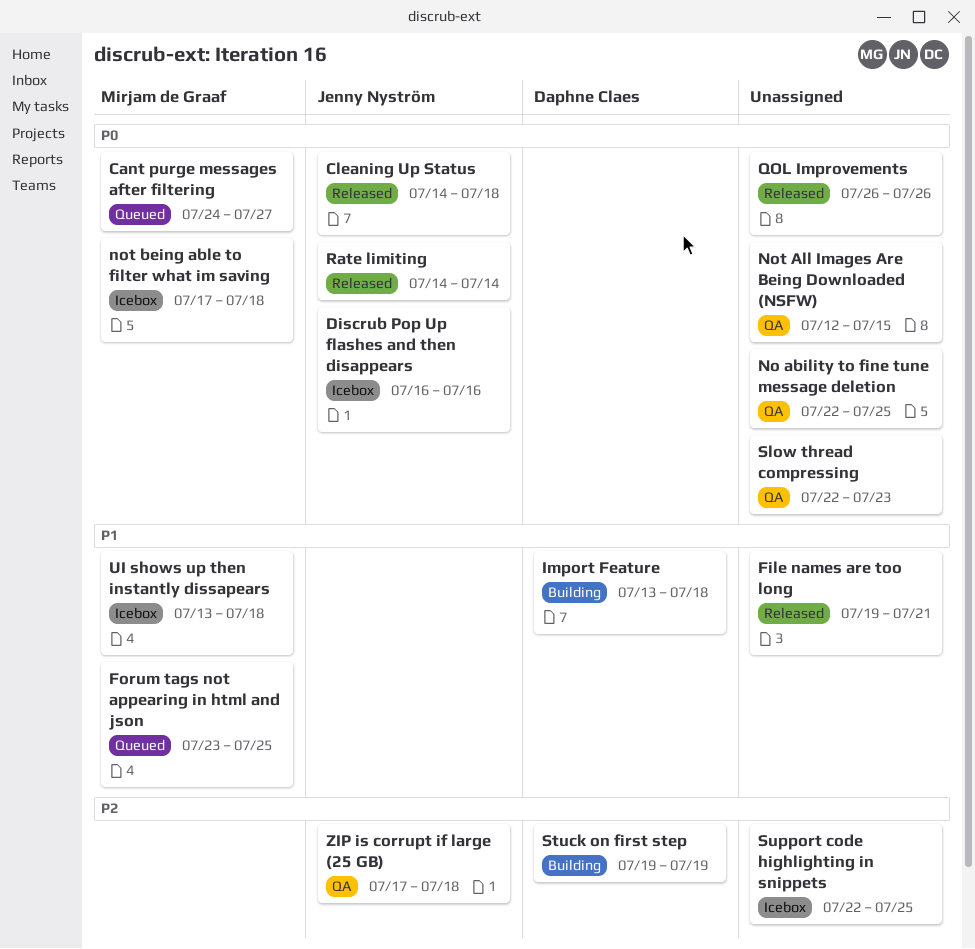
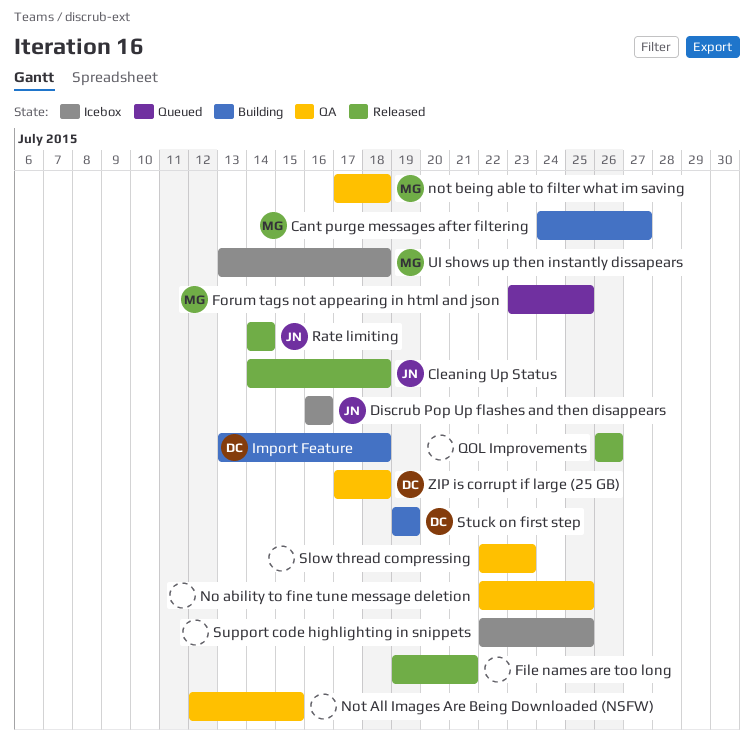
Cant purge messages after filtering, status: Queued -> Building
not being able to filter what im saving, status: Icebox -> QA
ZIP is corrupt if large (25 GB), owner: Jenny Nyström -> Daphne Claes

